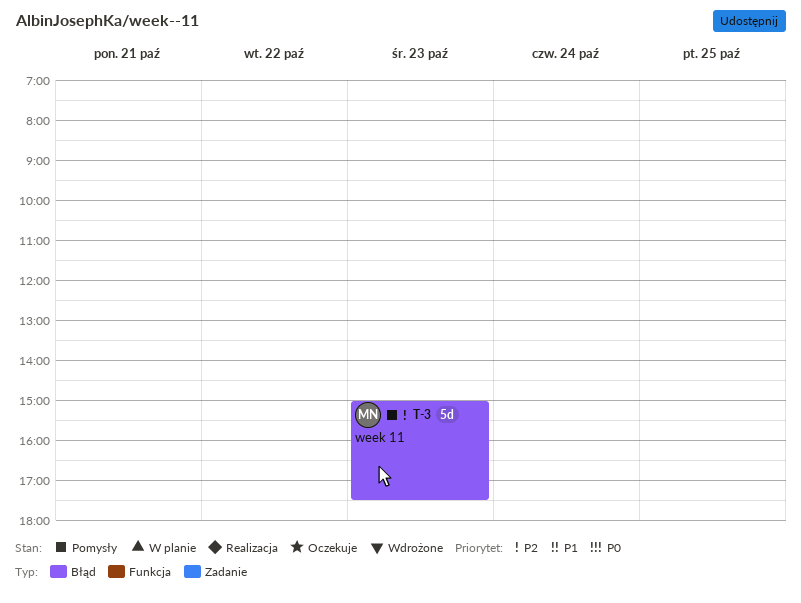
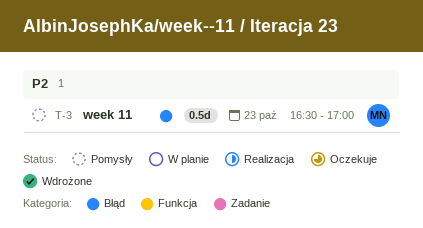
T-3, estimate: 5d -> 0.5d
T-3, begins: 15:00 -> 16:30
T-3, ends: 17:30 -> 17:00

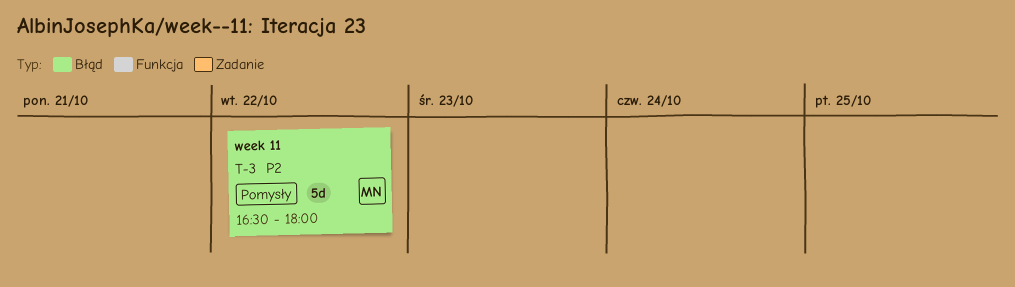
T-3, estimate: 0.5d -> 5d
T-3, day: Oct 23 -> Oct 22
T-3, ends: 17:00 -> 18:00

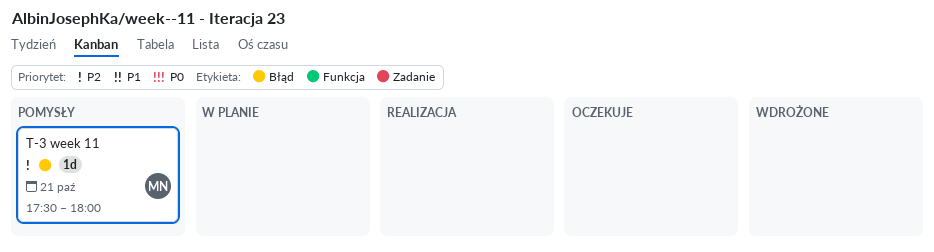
T-3, estimate: 5d -> 1d
T-3, day: Oct 22 -> Oct 21
T-3, begins: 16:30 -> 17:30

